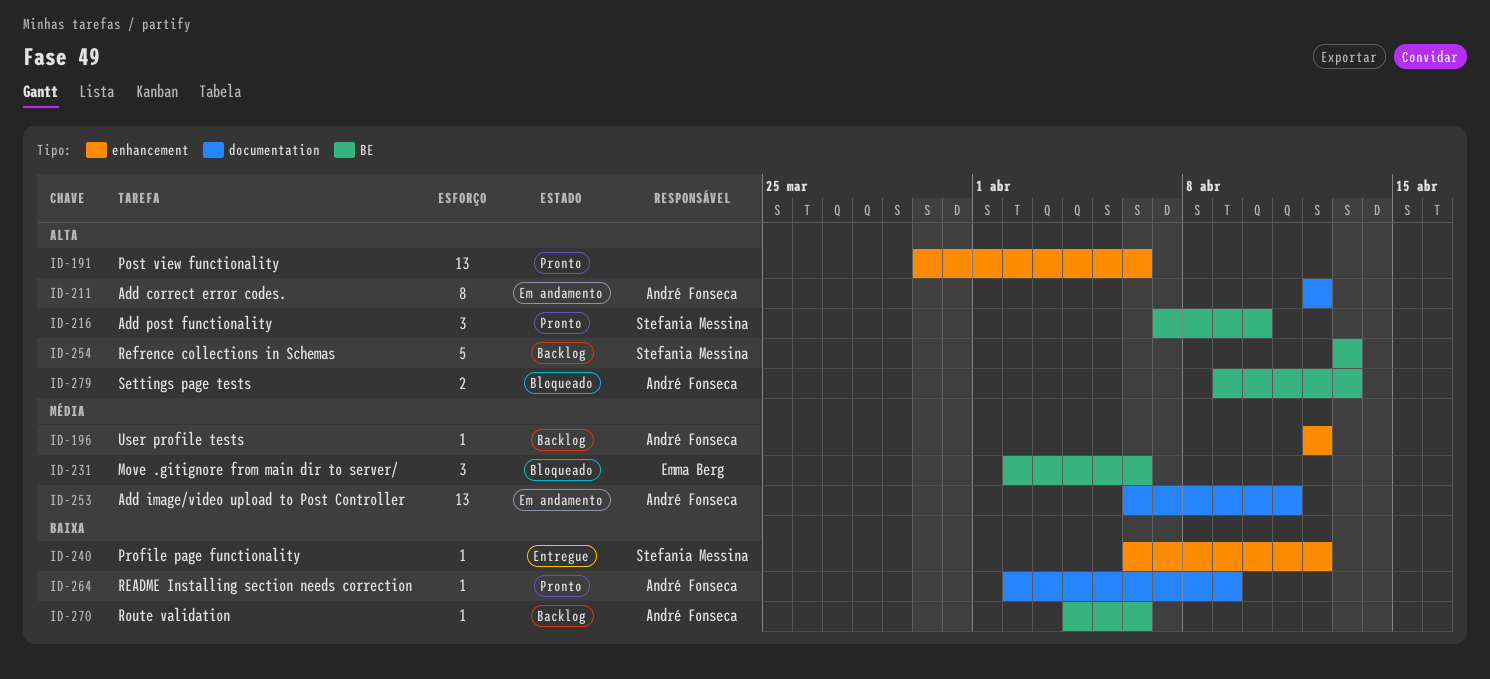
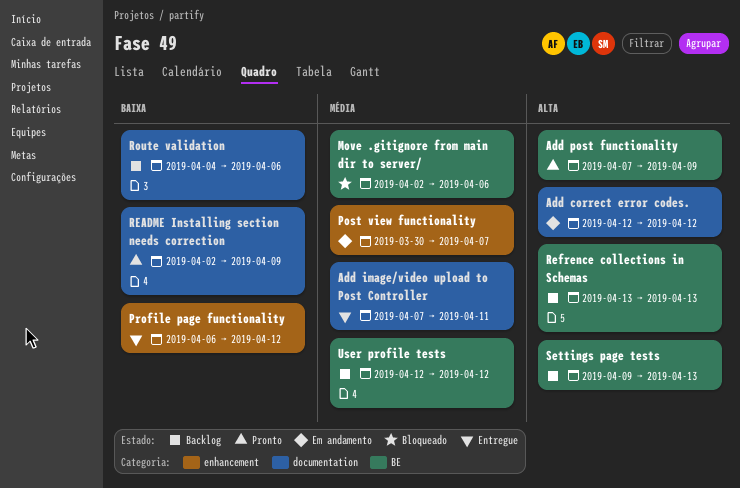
Add image/video upload to Post Controller, status: Em andamento -> Entregue
Add image/video upload to Post Controller, start: Apr 6 -> Apr 7
Add post functionality, due: Apr 10 -> Apr 9
Post view functionality, status: Pronto -> Em andamento
Post view functionality, priority: Alta -> Média
Post view functionality, due: Apr 6 -> Apr 7
Route validation, label: BE -> documentation
Settings page tests, status: Bloqueado -> Backlog
User profile tests, label: enhancement -> BE

